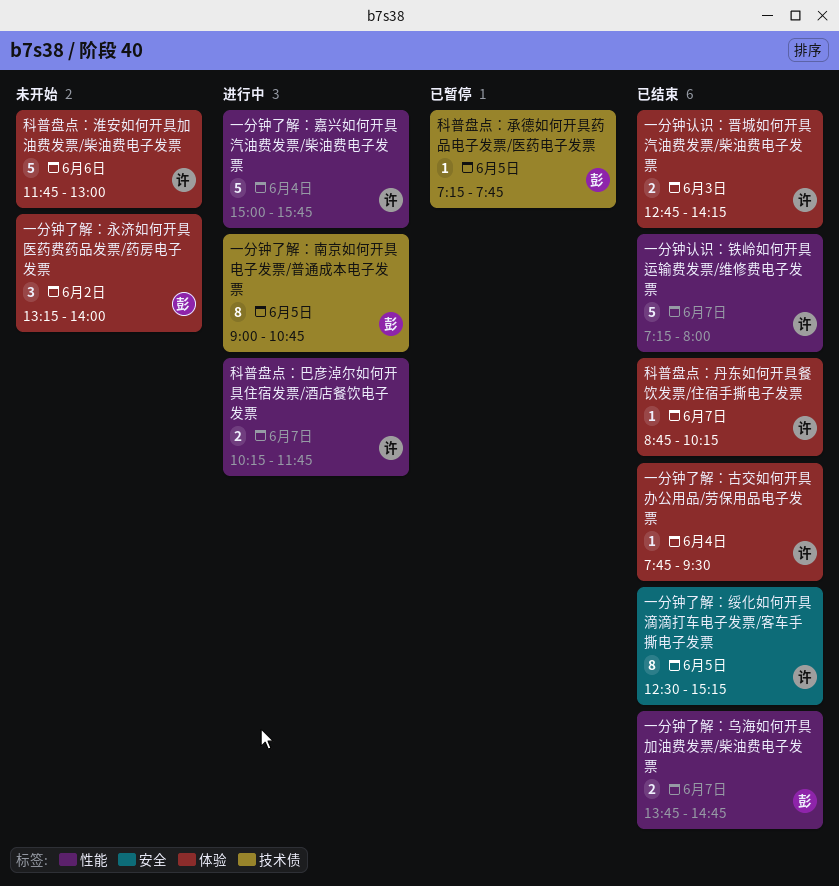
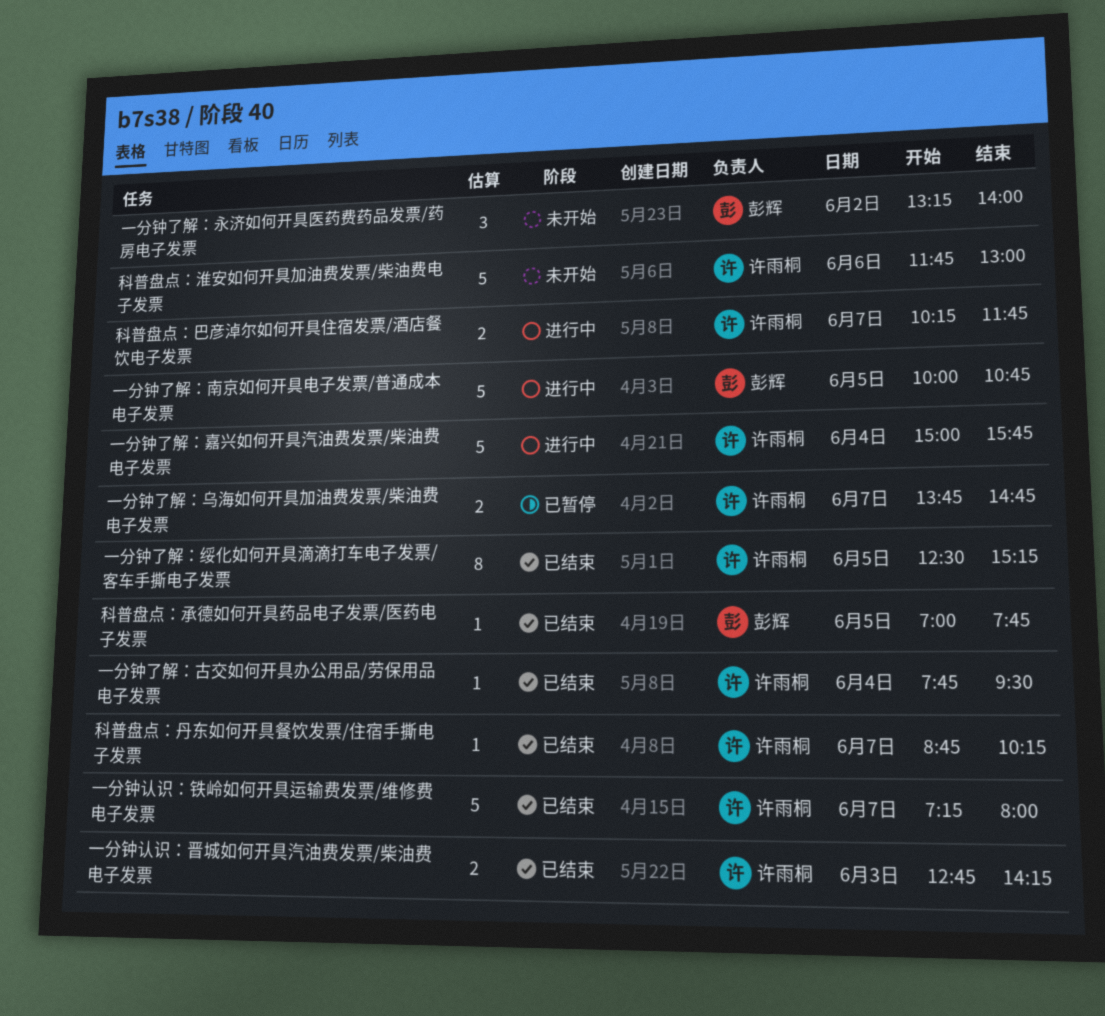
一分钟了解：乌海如何开具加油费发票/柴油费电子发票, status: 已结束 -> 已暂停
一分钟了解：乌海如何开具加油费发票/柴油费电子发票, owner: 彭辉 -> 许雨桐
一分钟了解：南京如何开具电子发票/普通成本电子发票, estimate: 8 -> 5
一分钟了解：南京如何开具电子发票/普通成本电子发票, begins: 09:00 -> 10:00
科普盘点：承德如何开具药品电子发票/医药电子发票, status: 已暂停 -> 已结束
科普盘点：承德如何开具药品电子发票/医药电子发票, begins: 07:15 -> 07:00

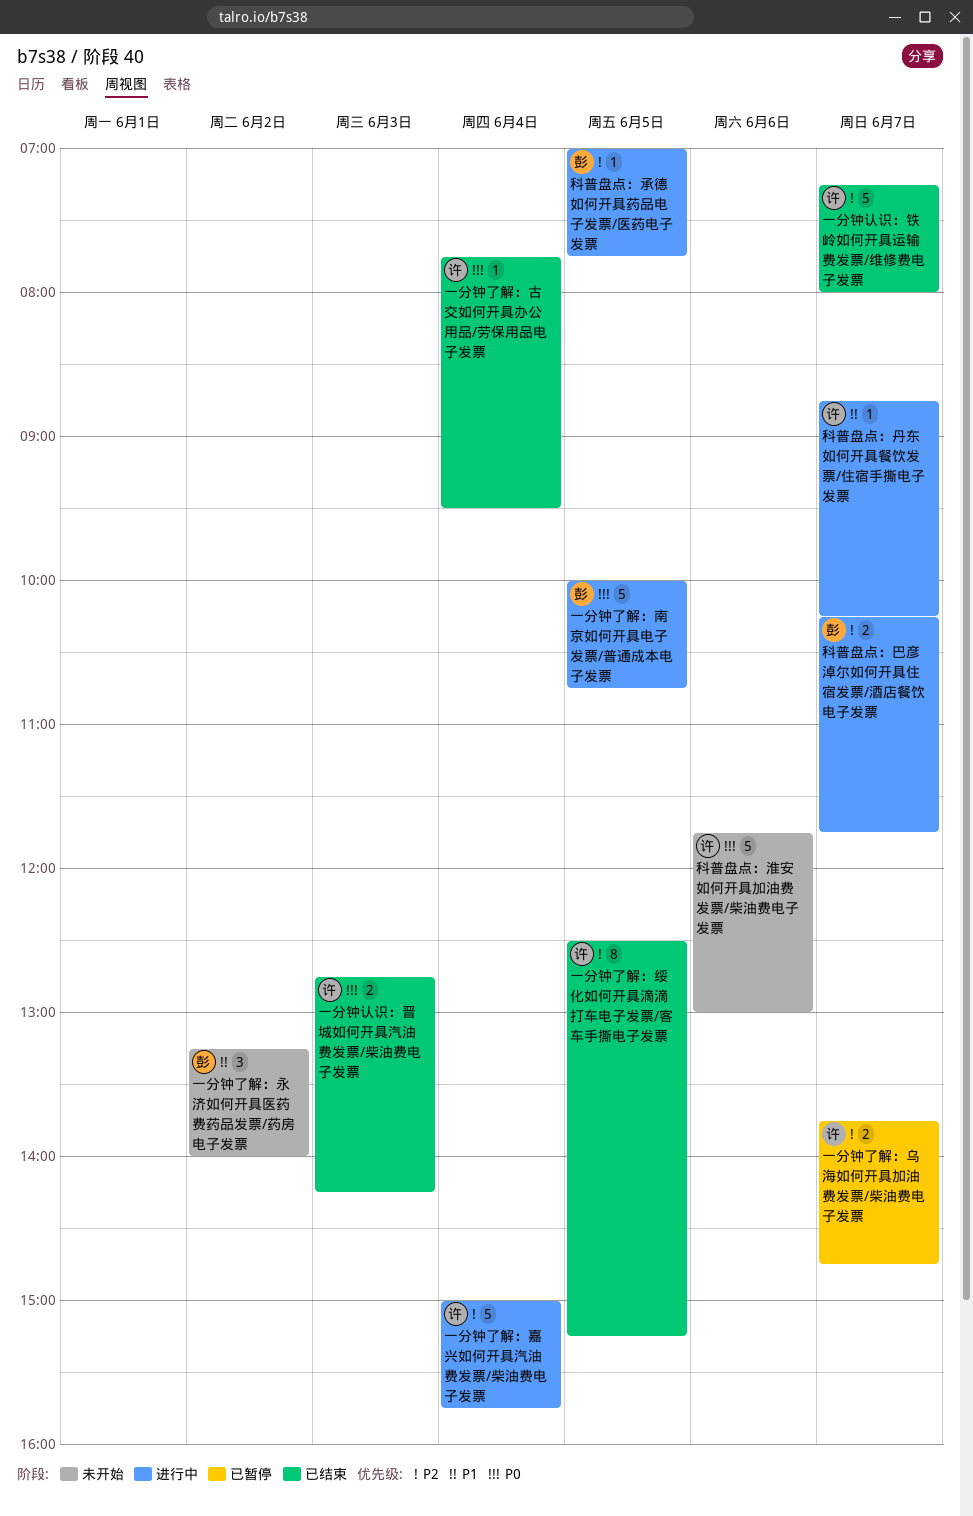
科普盘点：丹东如何开具餐饮发票/住宿手撕电子发票, status: 已结束 -> 进行中
科普盘点：巴彦淖尔如何开具住宿发票/酒店餐饮电子发票, owner: 许雨桐 -> 彭辉
科普盘点：承德如何开具药品电子发票/医药电子发票, status: 已结束 -> 进行中

